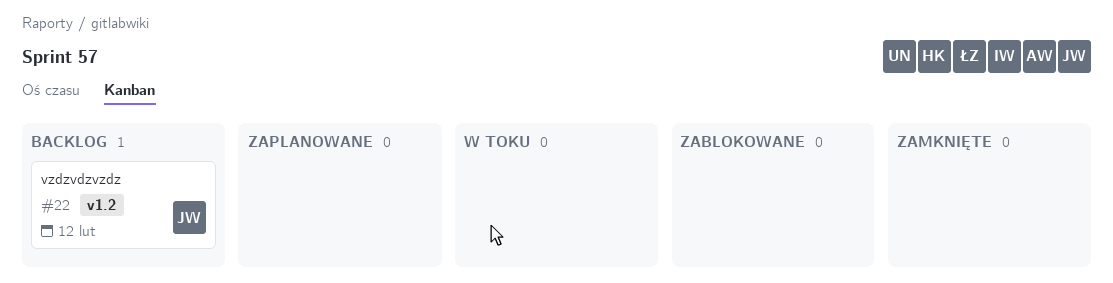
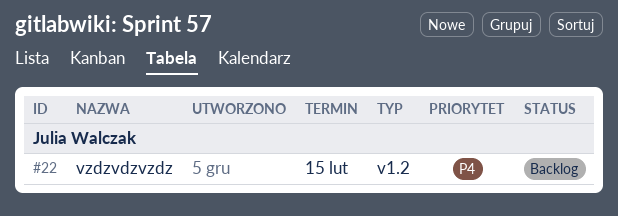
#22, due: Feb 12 -> Feb 15

